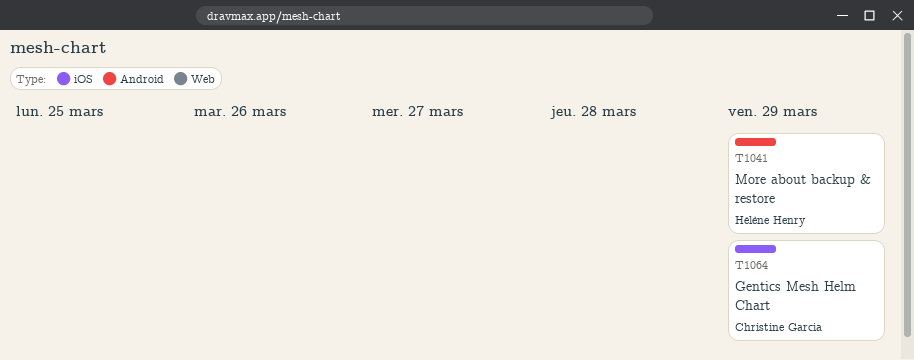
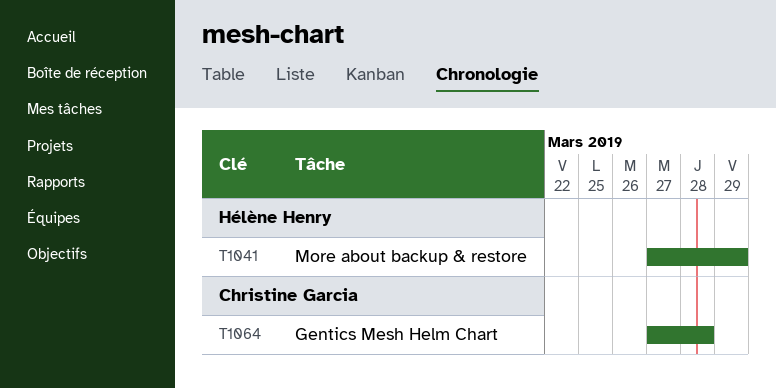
T1064, due: Mar 29 -> Mar 28

